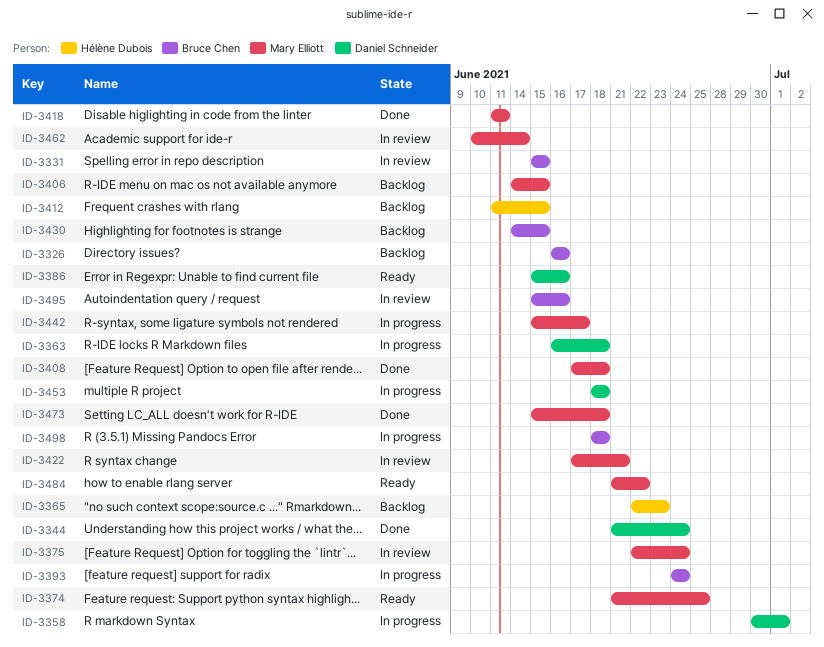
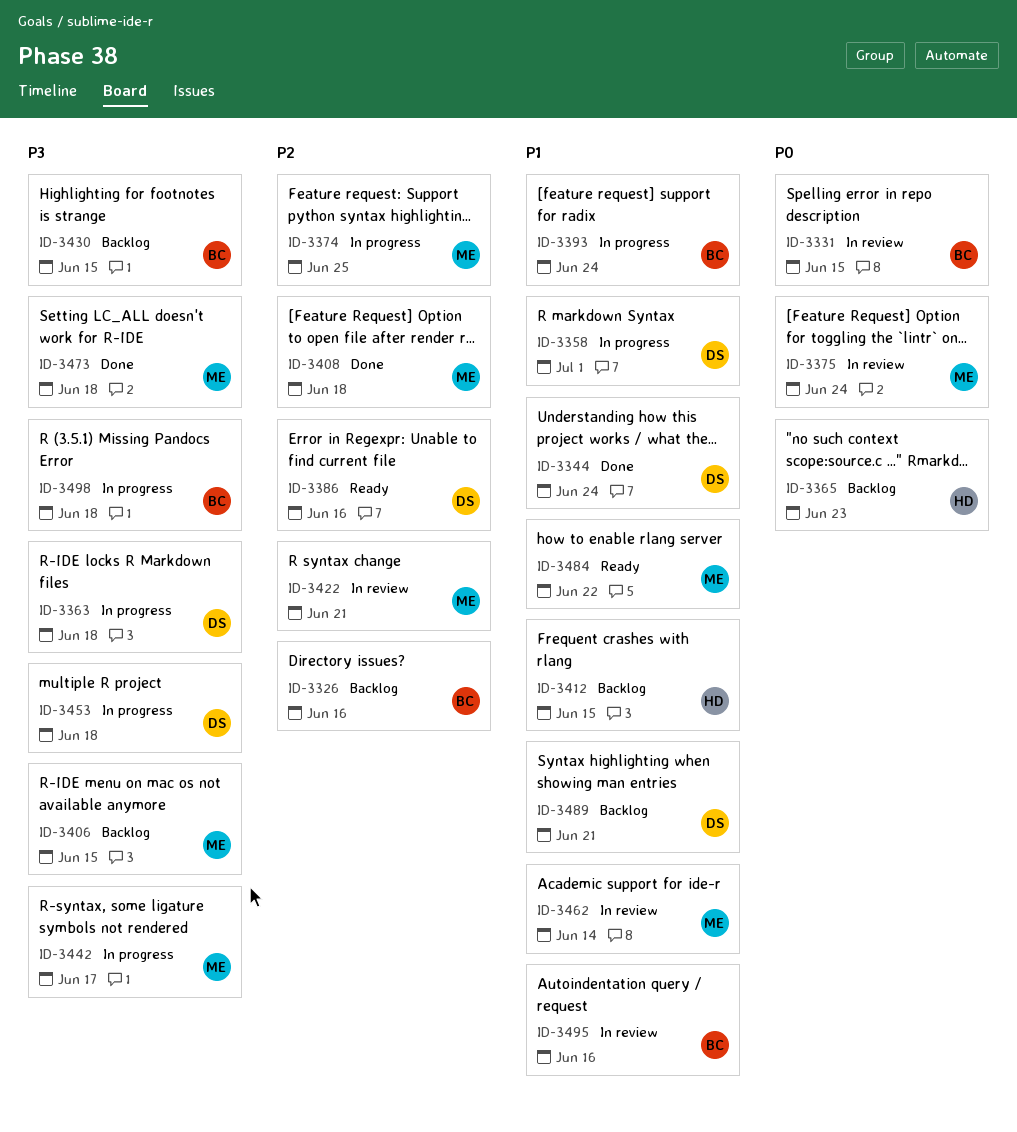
ID-3374, status: Ready -> In progress
ID-3418: present -> none
ID-3489: none -> present

